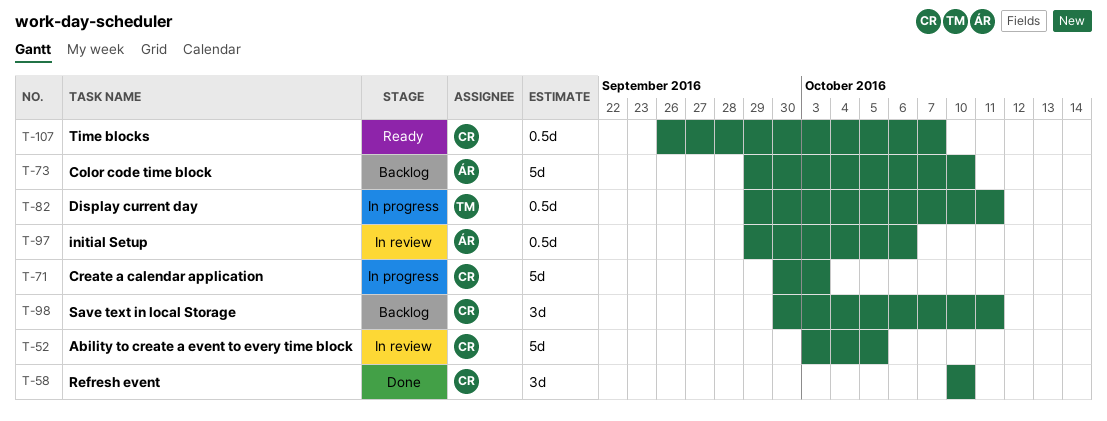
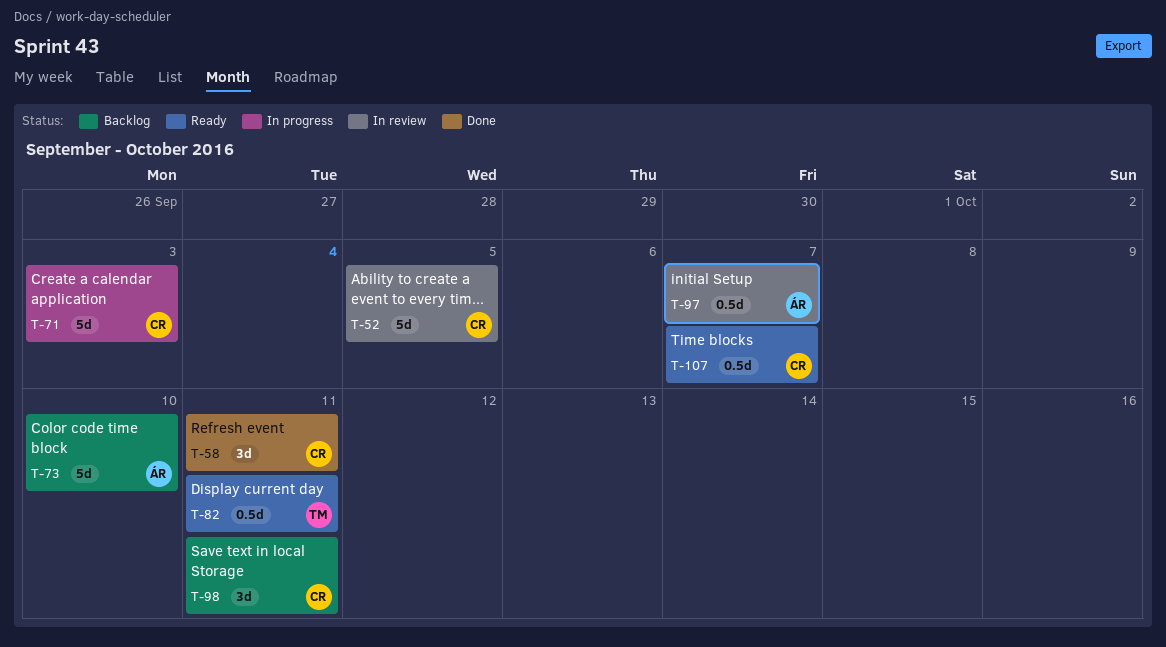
T-58, due: Oct 10 -> Oct 11
T-82, status: In progress -> Ready
T-97, due: Oct 6 -> Oct 7

